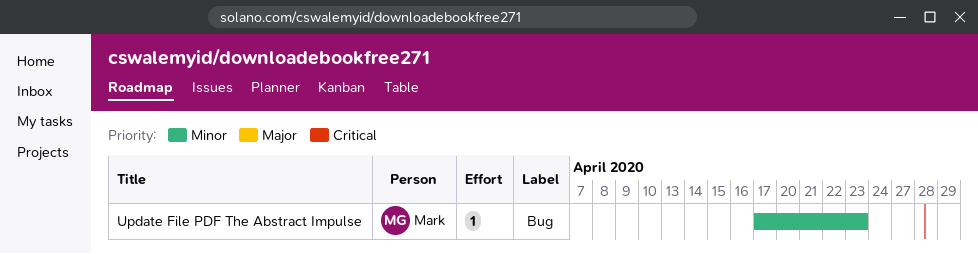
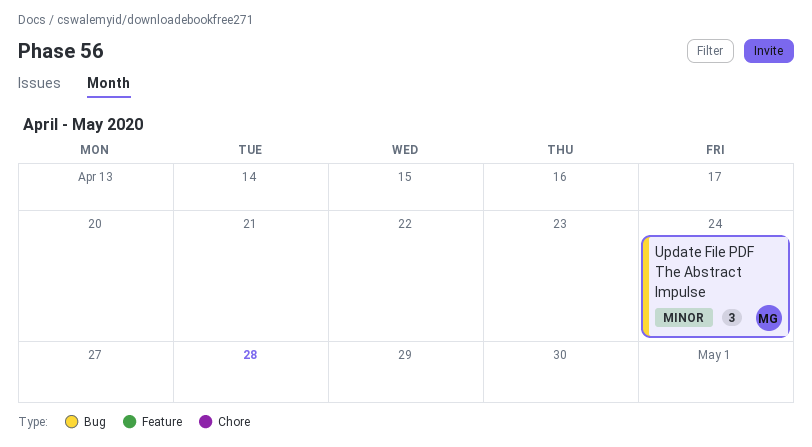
Update File PDF The Abstract Impulse, estimate: 1 -> 3
Update File PDF The Abstract Impulse, due: Apr 23 -> Apr 24

